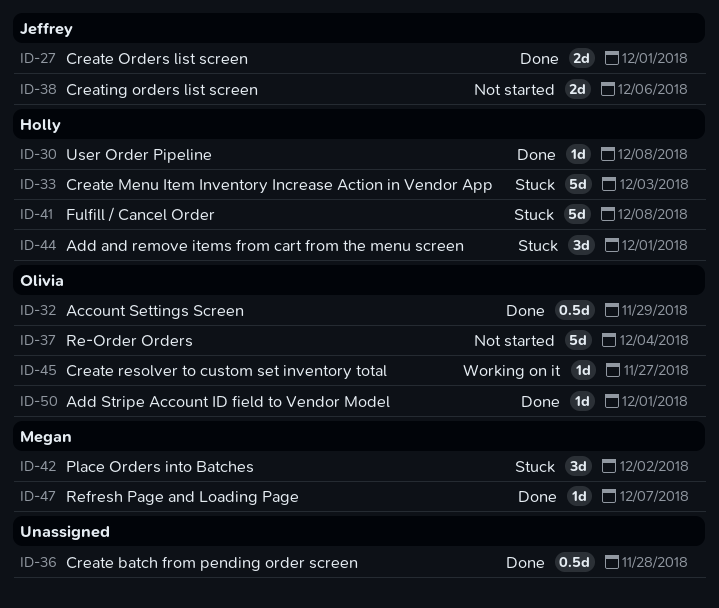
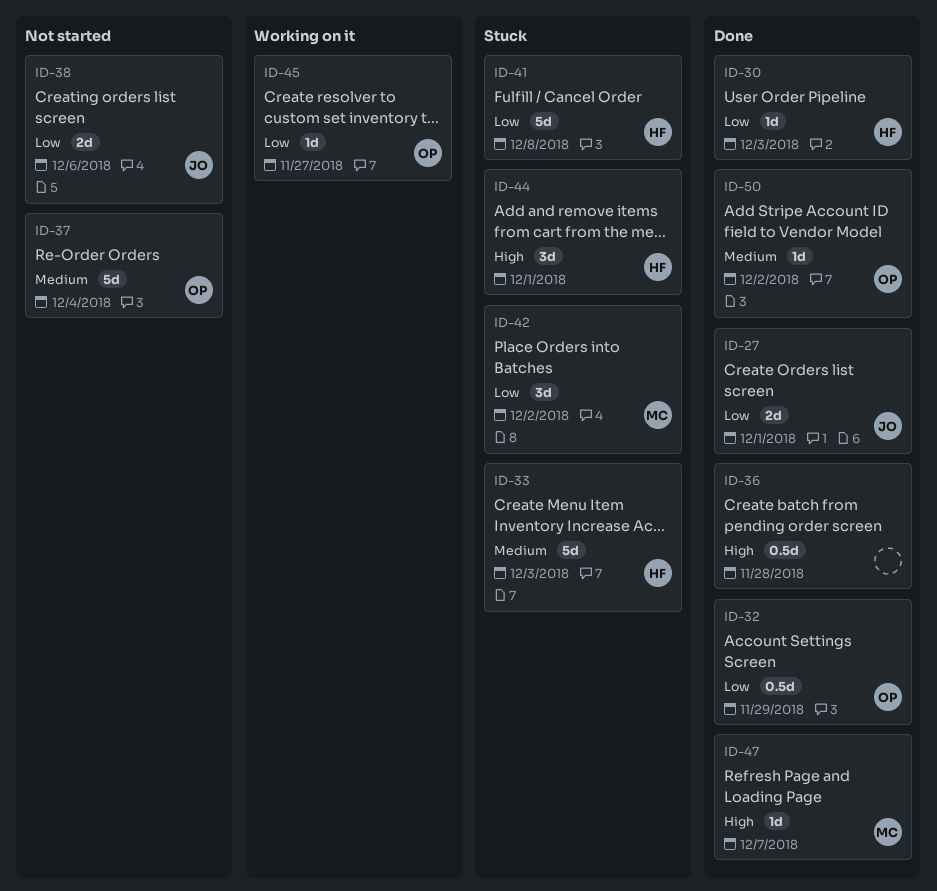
ID-30, due: Dec 8 -> Dec 3
ID-50, due: Dec 1 -> Dec 2

